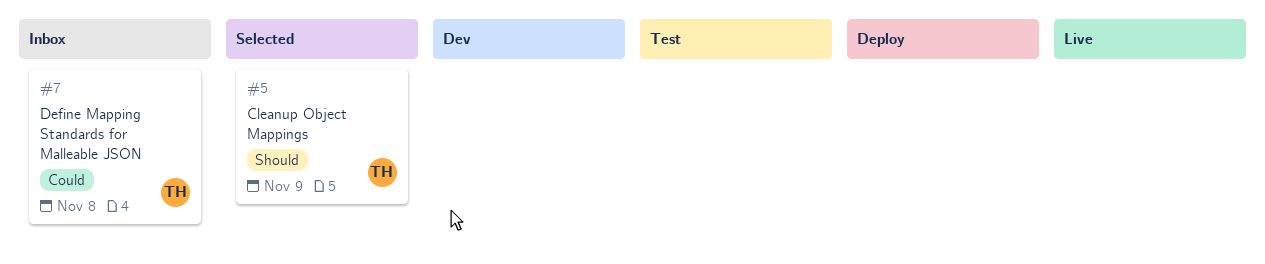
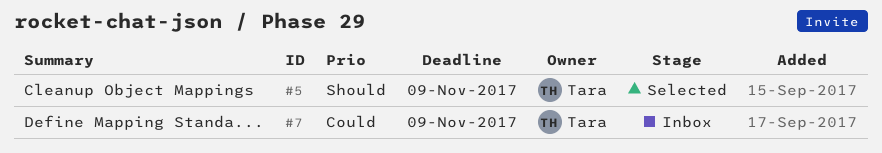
#7, due: Nov 8 -> Nov 9

